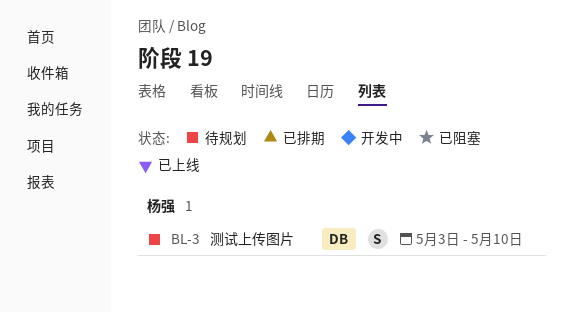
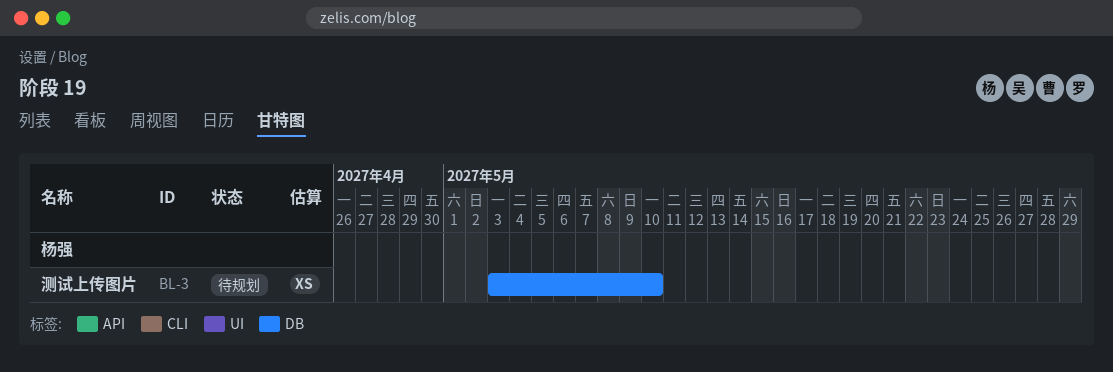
BL-3, estimate: S -> XS

